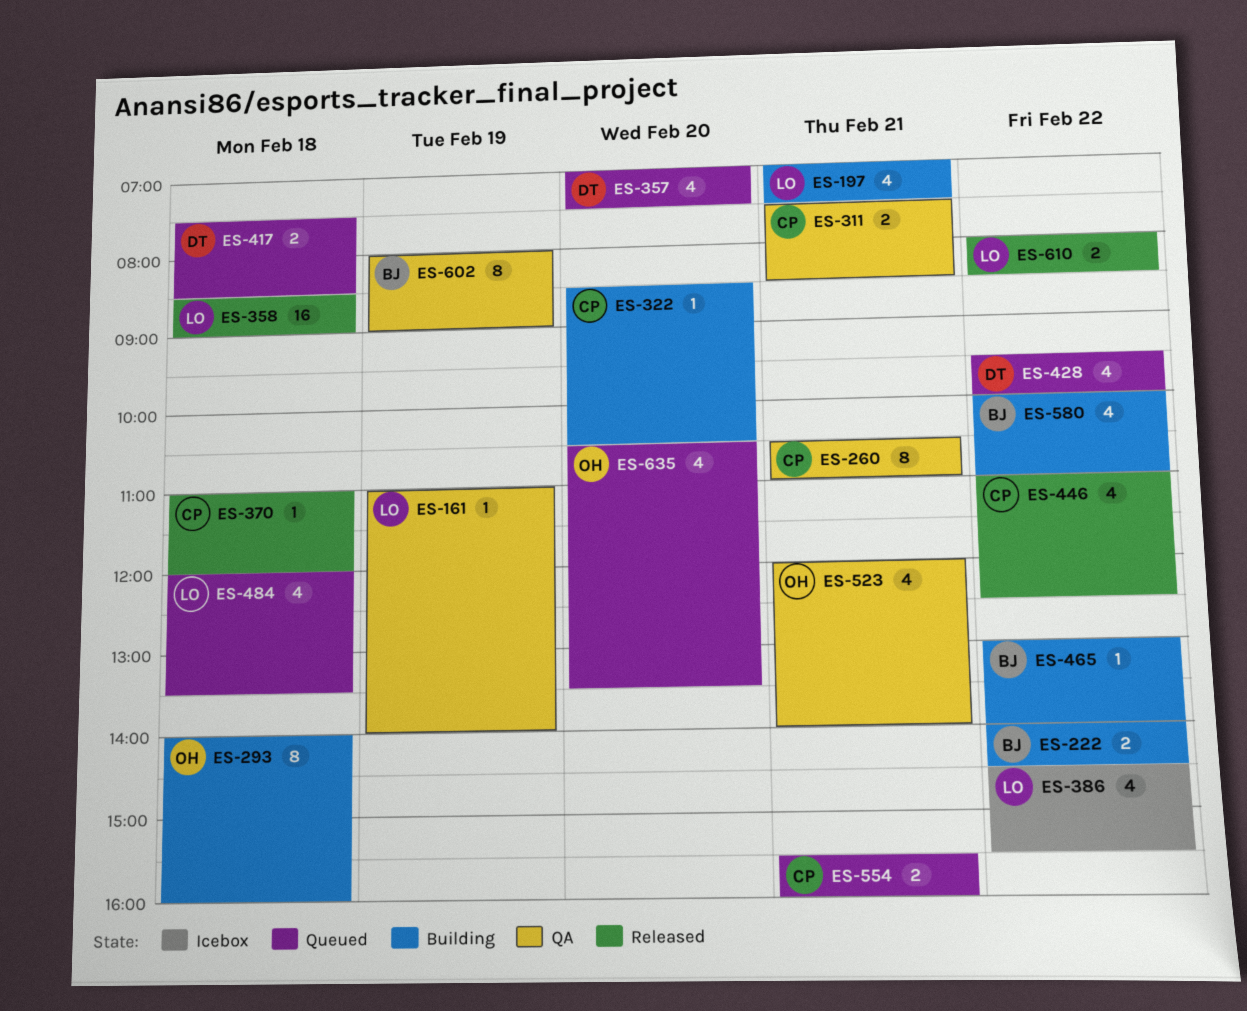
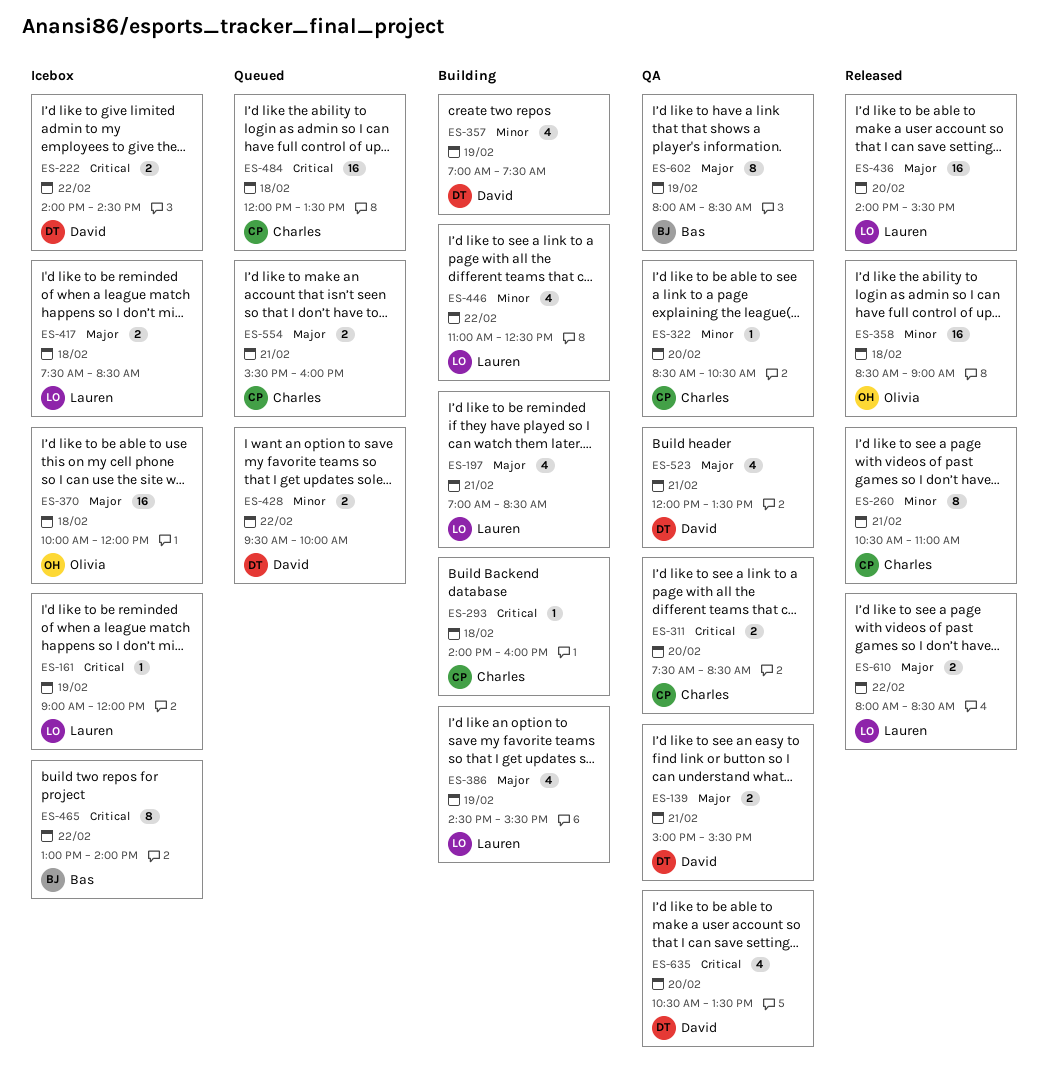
ES-139: none -> present
ES-161, status: QA -> Icebox
ES-161, begins: 11:00 -> 09:00
ES-161, ends: 14:00 -> 12:00
ES-197, ends: 07:30 -> 08:30
ES-222, status: Building -> Icebox
ES-222, owner: Bas -> David
ES-260, status: QA -> Released
ES-293, owner: Olivia -> Charles
ES-293, estimate: 8 -> 1
ES-311, day: Feb 21 -> Feb 20
ES-322, status: Building -> QA
ES-357, status: Queued -> Building
ES-357, day: Feb 20 -> Feb 19
ES-358, owner: Lauren -> Olivia
ES-370, status: Released -> Icebox
ES-370, owner: Charles -> Olivia
ES-370, estimate: 1 -> 16
ES-370, begins: 11:00 -> 10:00
ES-386, status: Icebox -> Building
ES-386, day: Feb 22 -> Feb 19
ES-417, status: Queued -> Icebox
ES-417, owner: David -> Lauren
ES-428, estimate: 4 -> 2
ES-436: none -> present
ES-446, status: Released -> Building
ES-446, owner: Charles -> Lauren
ES-465, status: Building -> Icebox
ES-465, estimate: 1 -> 8
ES-484, owner: Lauren -> Charles
ES-484, estimate: 4 -> 16
ES-523, owner: Olivia -> David
ES-523, ends: 14:00 -> 13:30
ES-580: present -> none
ES-602, ends: 09:00 -> 08:30
ES-635, status: Queued -> QA
ES-635, owner: Olivia -> David

